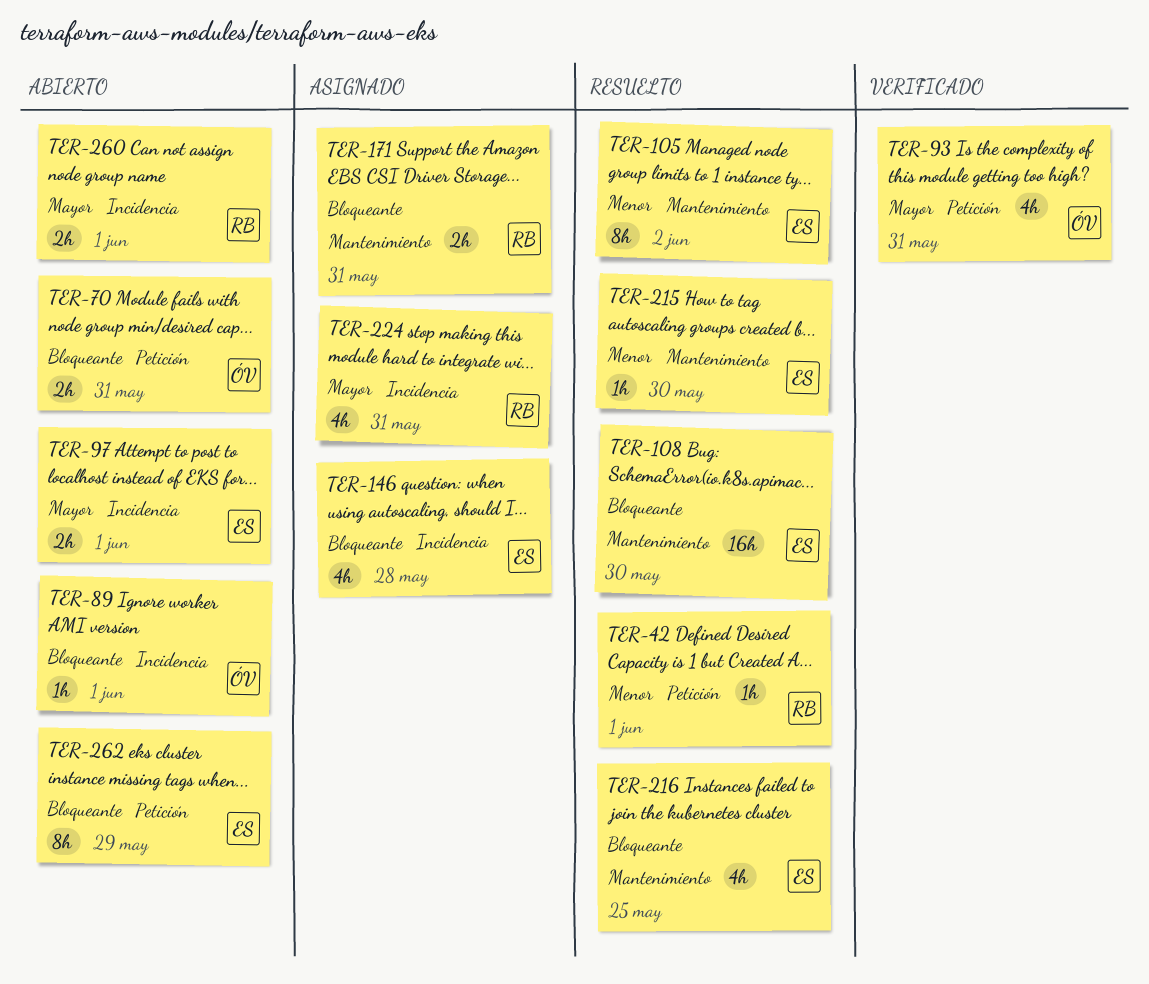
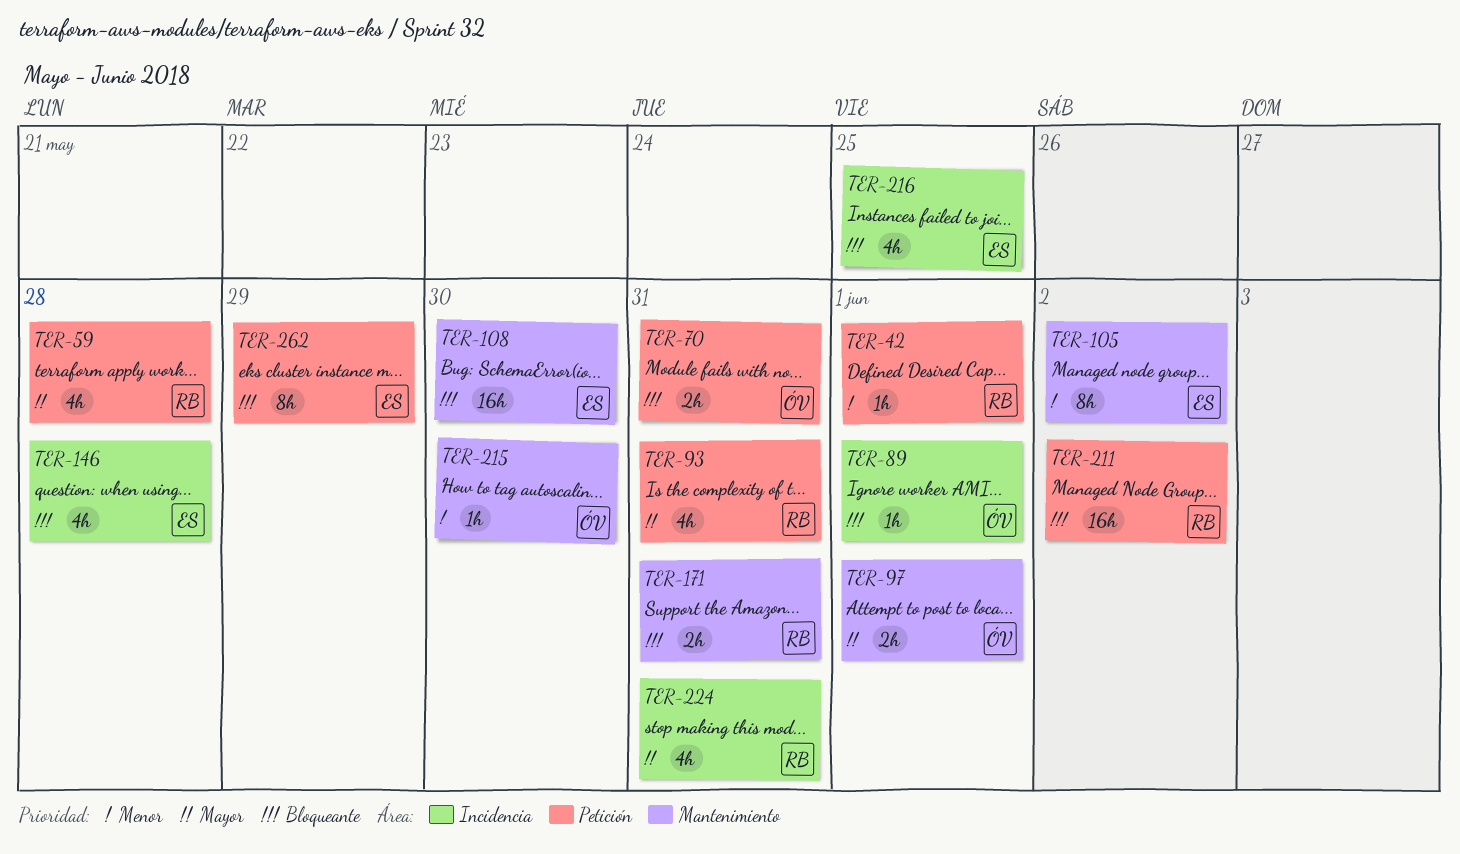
TER-59: none -> present
TER-93, owner: ÓV -> RB
TER-97, owner: ES -> ÓV
TER-97, label: Incidencia -> Mantenimiento
TER-211: none -> present
TER-215, owner: ES -> ÓV
TER-216, label: Mantenimiento -> Incidencia
TER-260: present -> none

